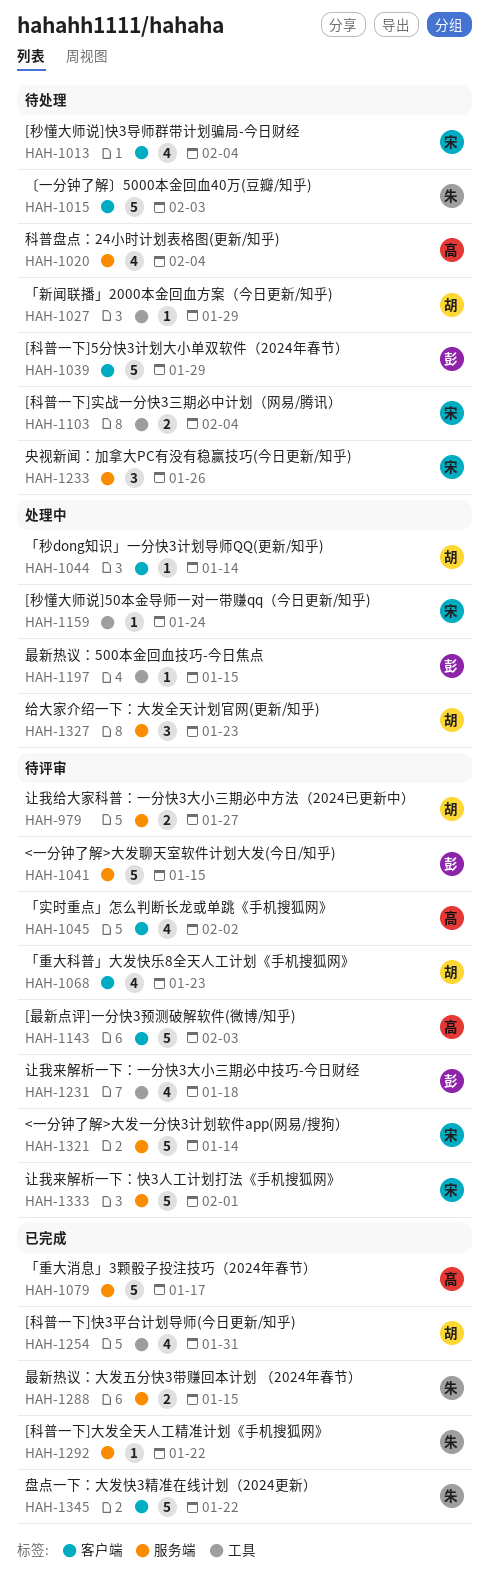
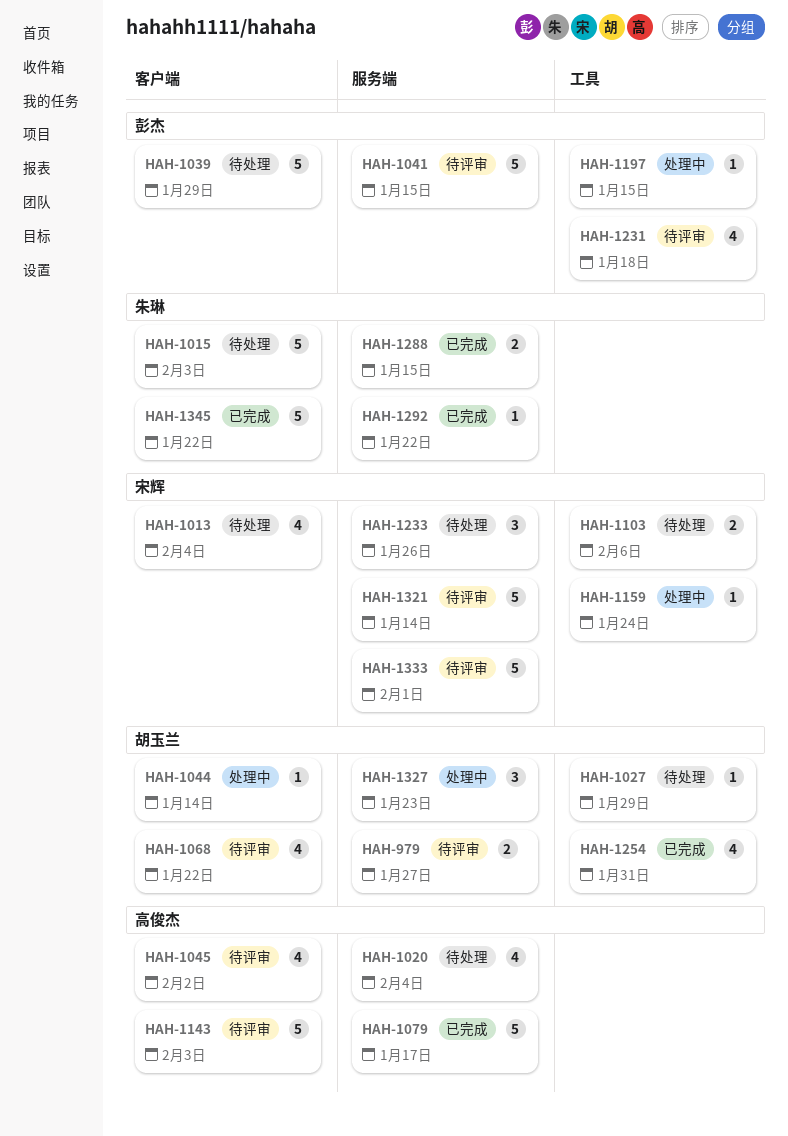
HAH-1068, due: Jan 23 -> Jan 22
HAH-1103, due: Feb 4 -> Feb 6

